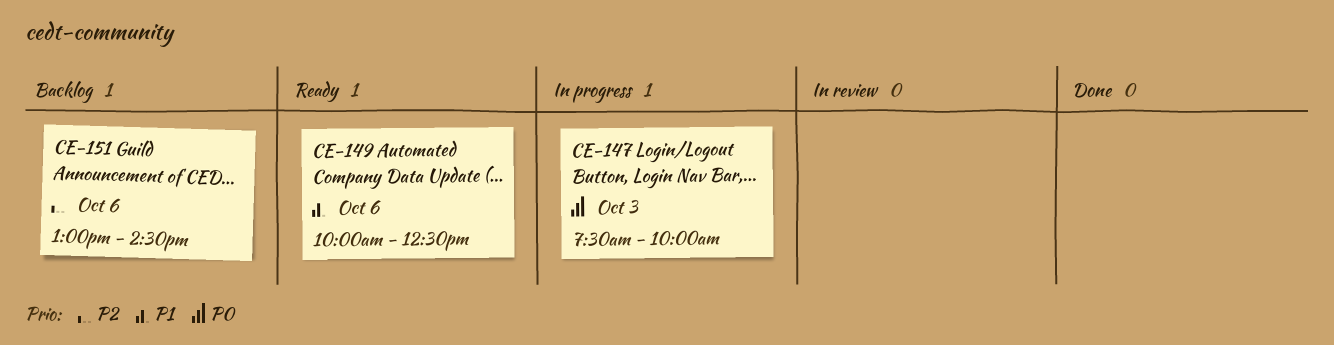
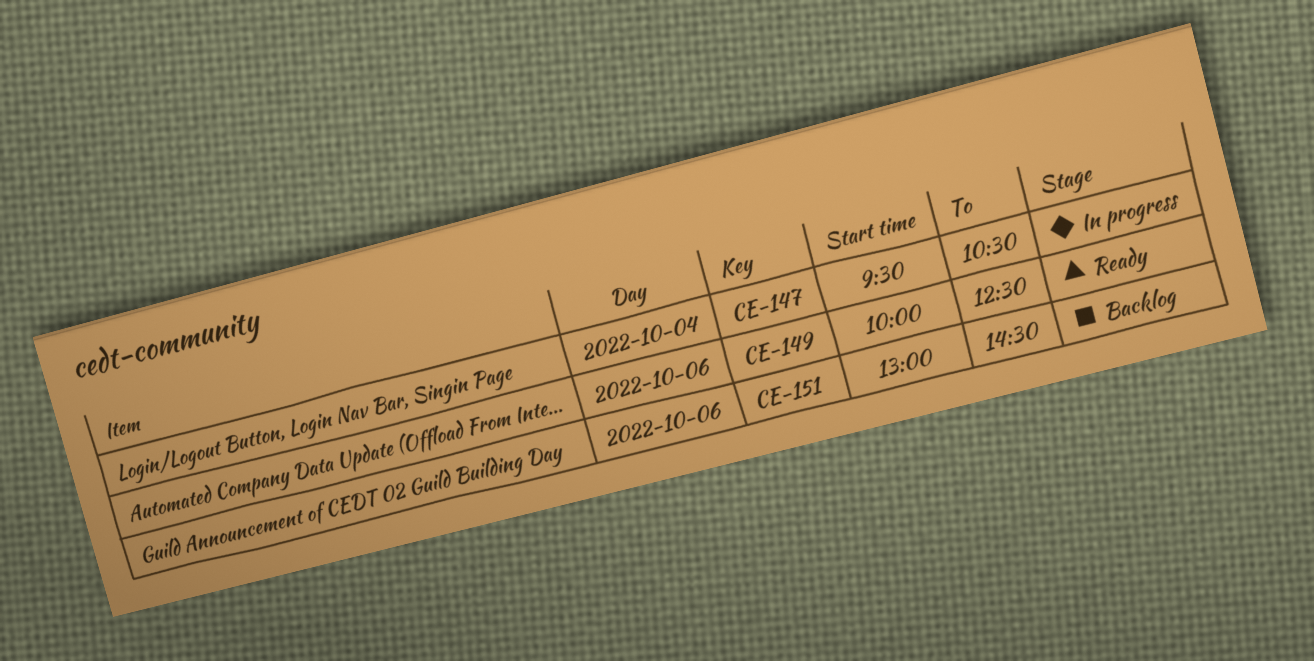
CE-147, day: Oct 3 -> Oct 4
CE-147, begins: 07:30 -> 09:30
CE-147, ends: 10:00 -> 10:30

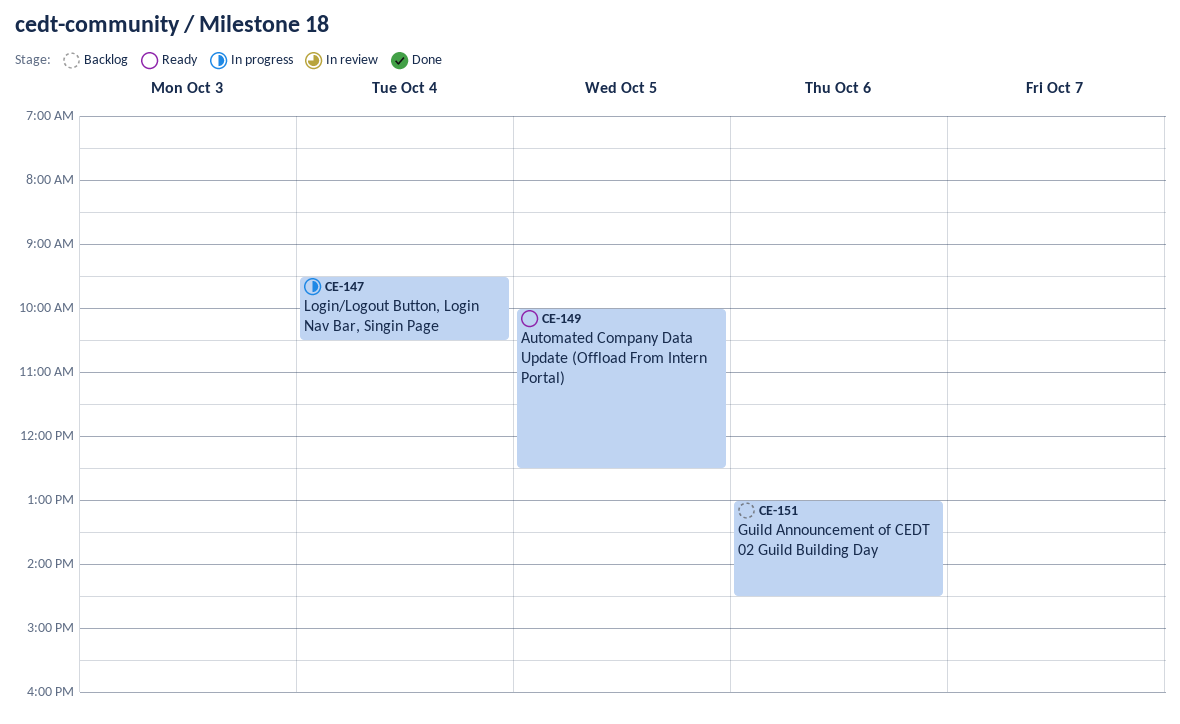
CE-149, day: Oct 6 -> Oct 5

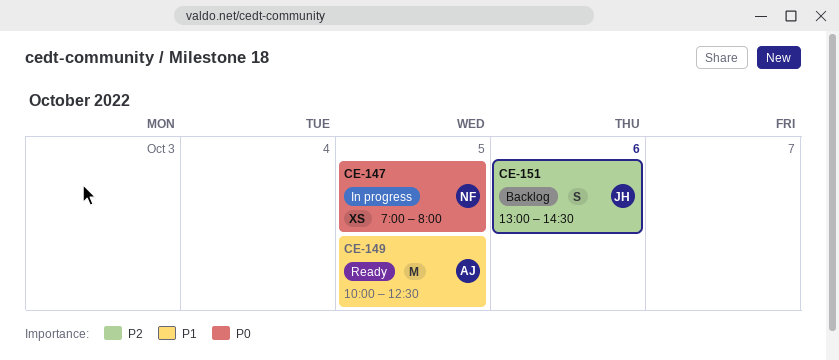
CE-147, day: Oct 4 -> Oct 5
CE-147, begins: 09:30 -> 07:00
CE-147, ends: 10:30 -> 08:00

